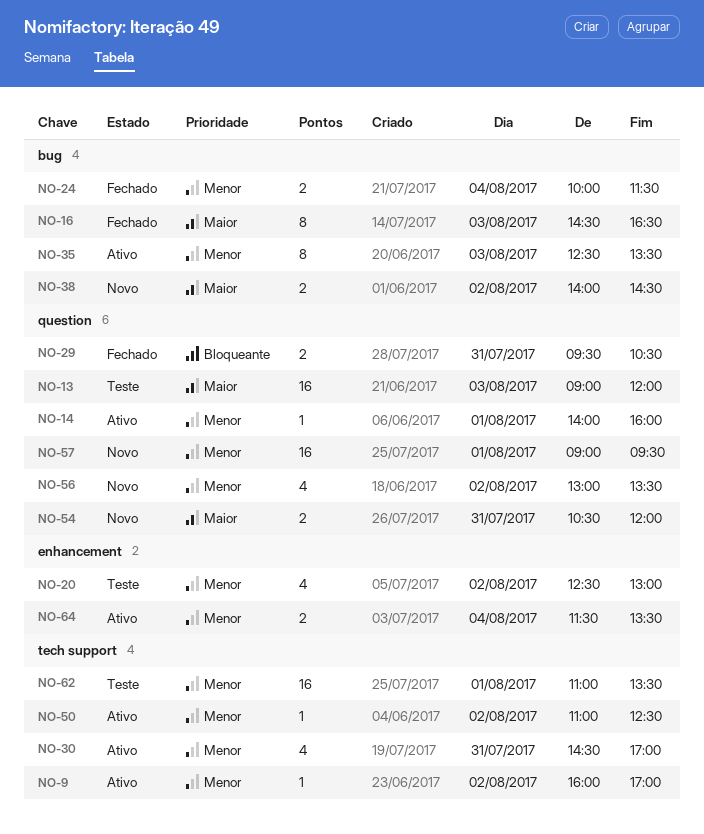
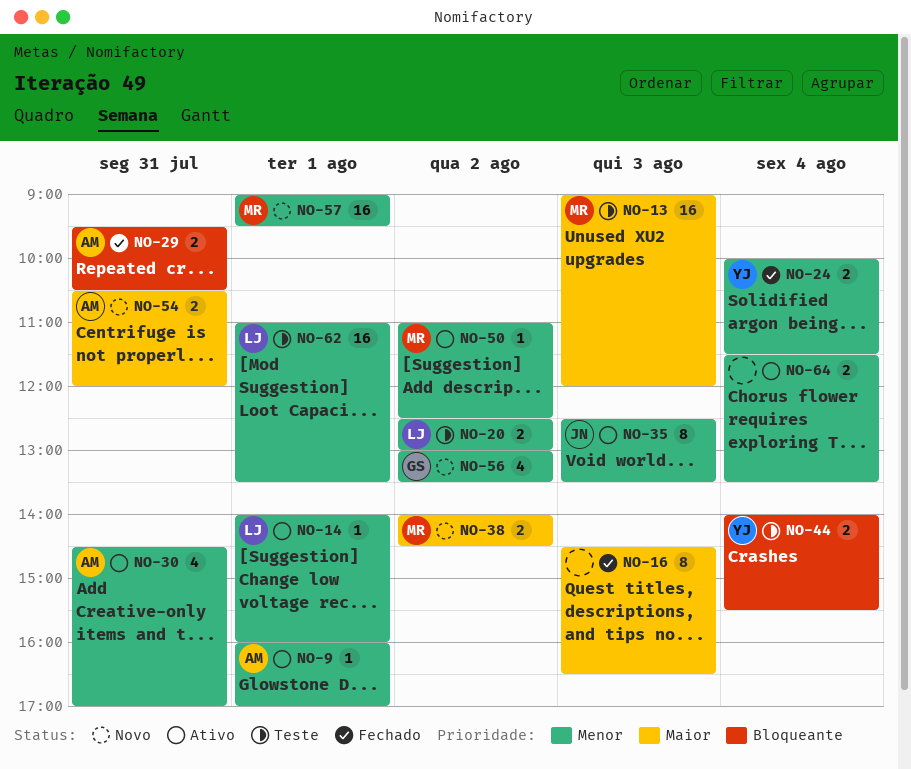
NO-9, day: Aug 2 -> Aug 1
NO-20, estimate: 4 -> 2
NO-44: none -> present

